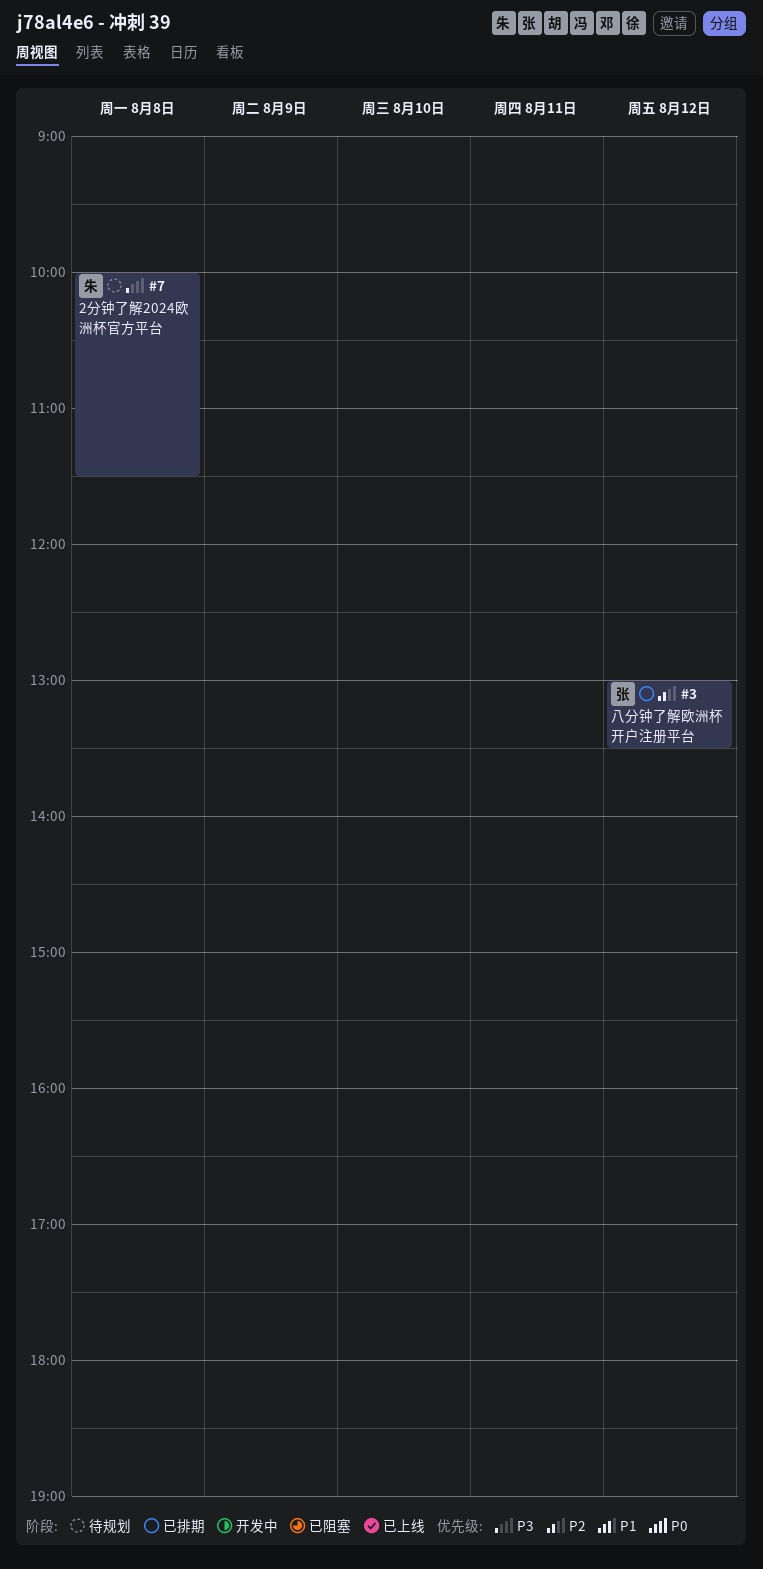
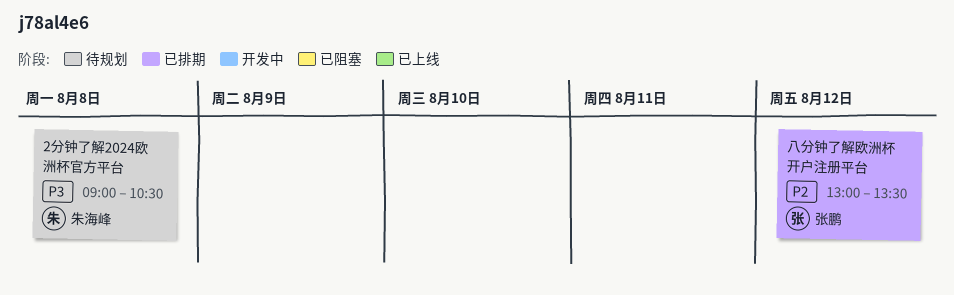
2分钟了解2024欧洲杯官方平台, begins: 10:00 -> 09:00
2分钟了解2024欧洲杯官方平台, ends: 11:30 -> 10:30

